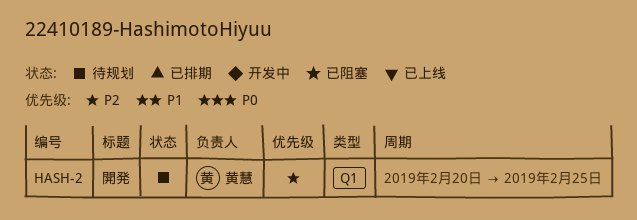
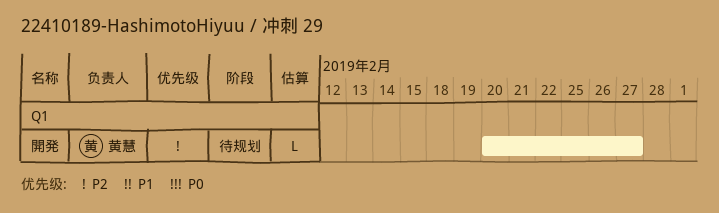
開発, due: Feb 25 -> Feb 27

